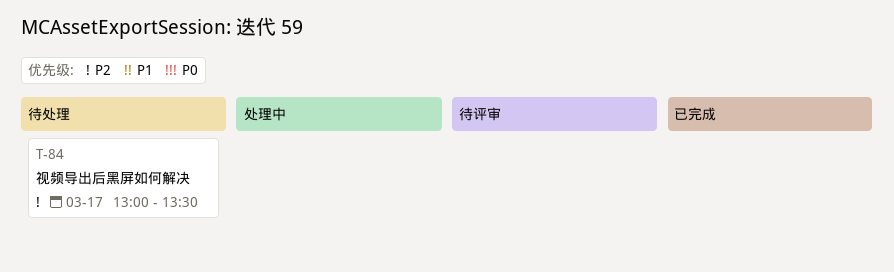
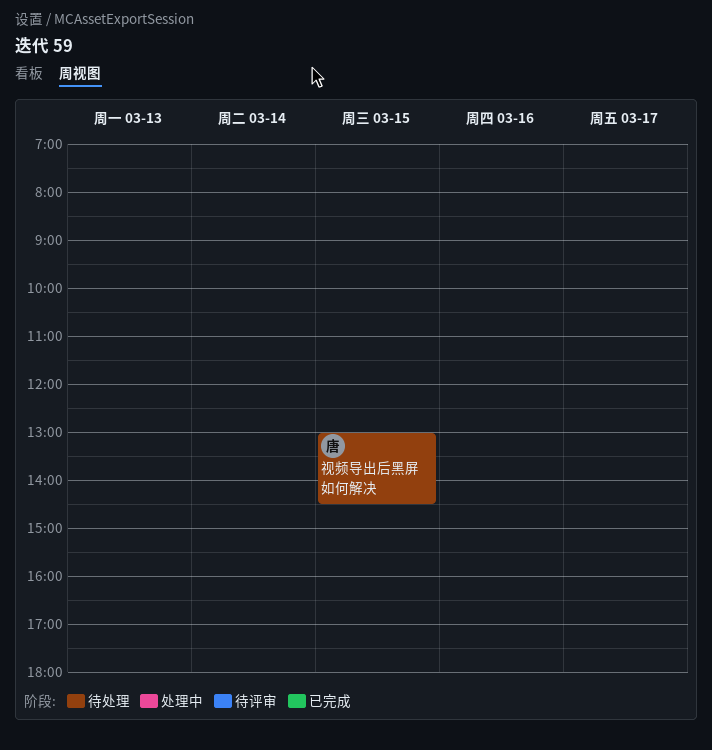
视频导出后黑屏如何解决, day: Mar 17 -> Mar 15
视频导出后黑屏如何解决, ends: 13:30 -> 14:30

